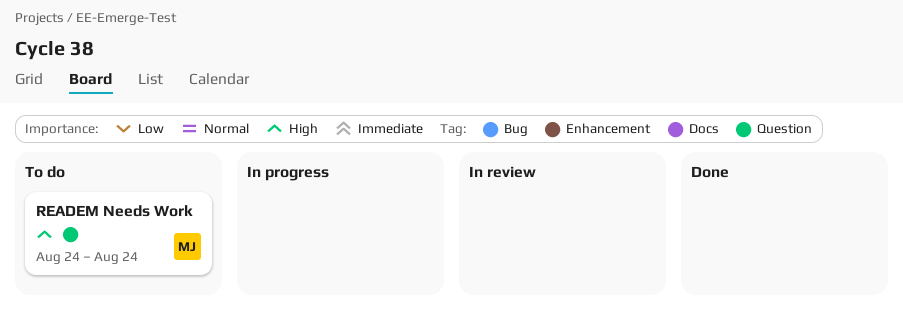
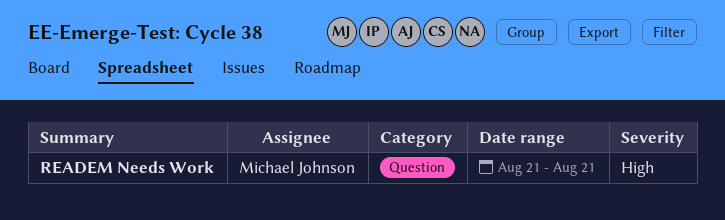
READEM Needs Work, start: Aug 24 -> Aug 21
READEM Needs Work, due: Aug 24 -> Aug 21

